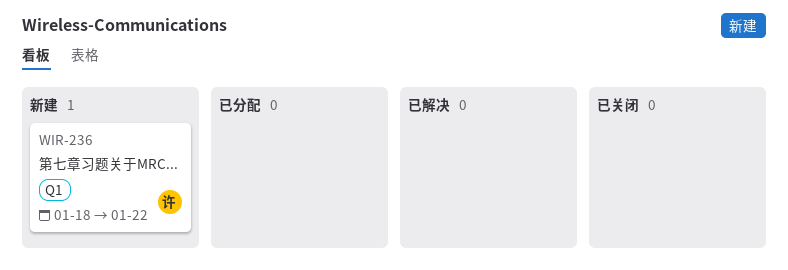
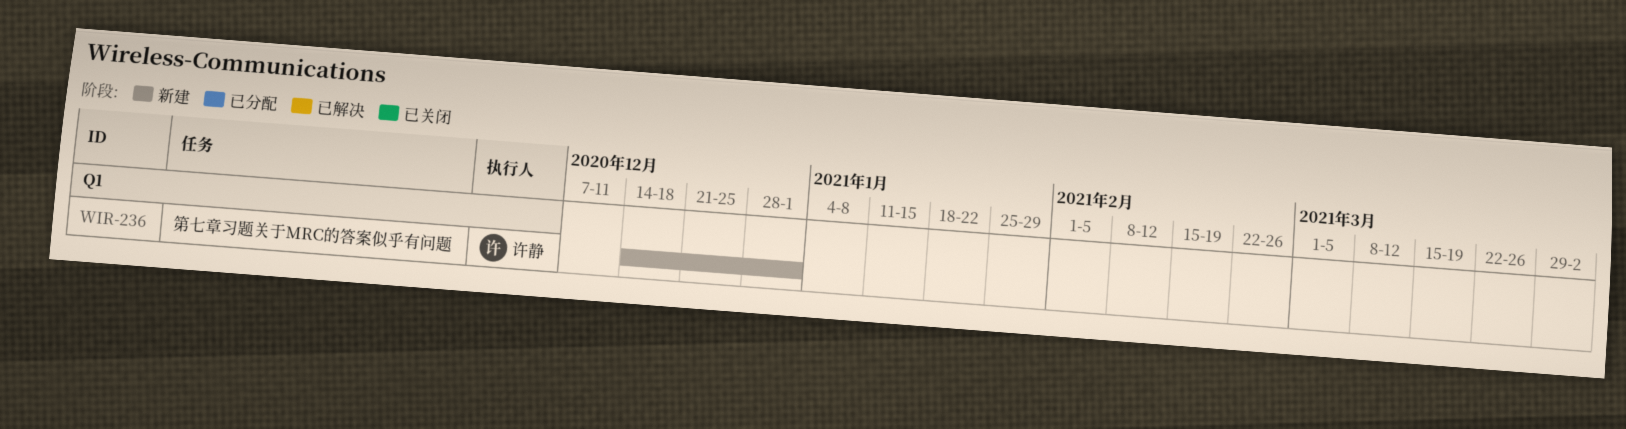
WIR-236, start: Jan 18 -> Dec 14
WIR-236, due: Jan 22 -> Jan 1

